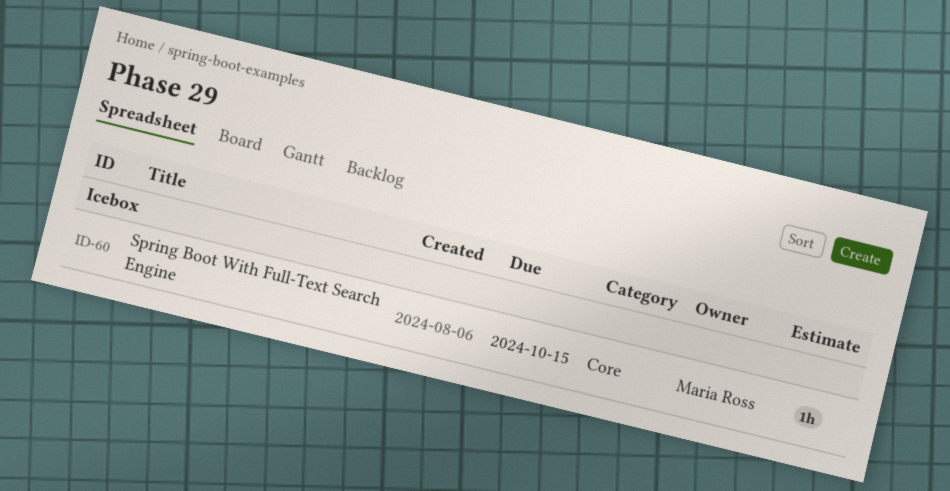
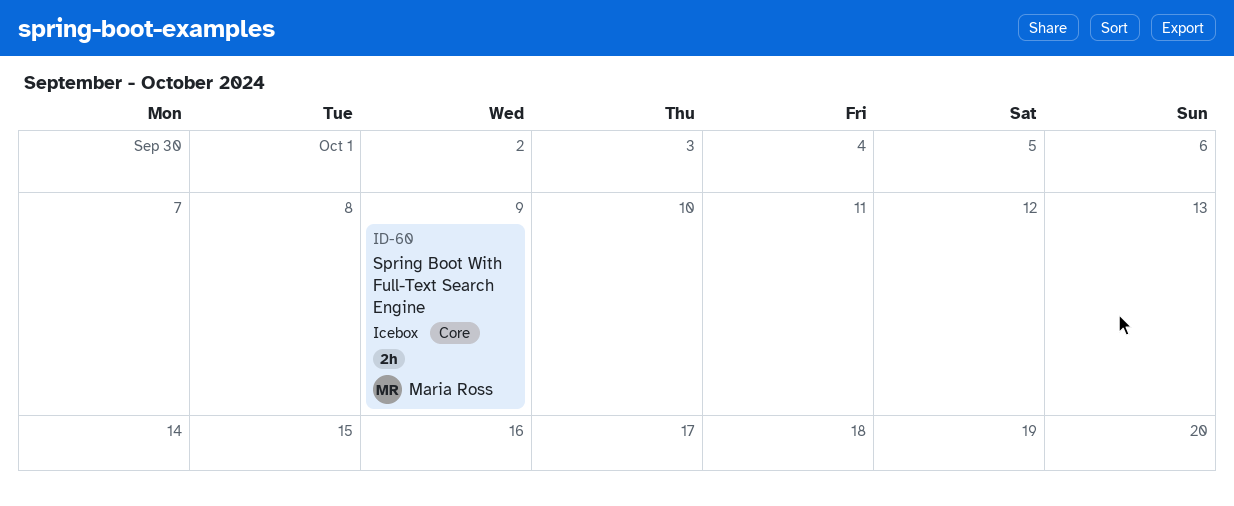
ID-60, estimate: 1h -> 2h
ID-60, due: Oct 15 -> Oct 9

